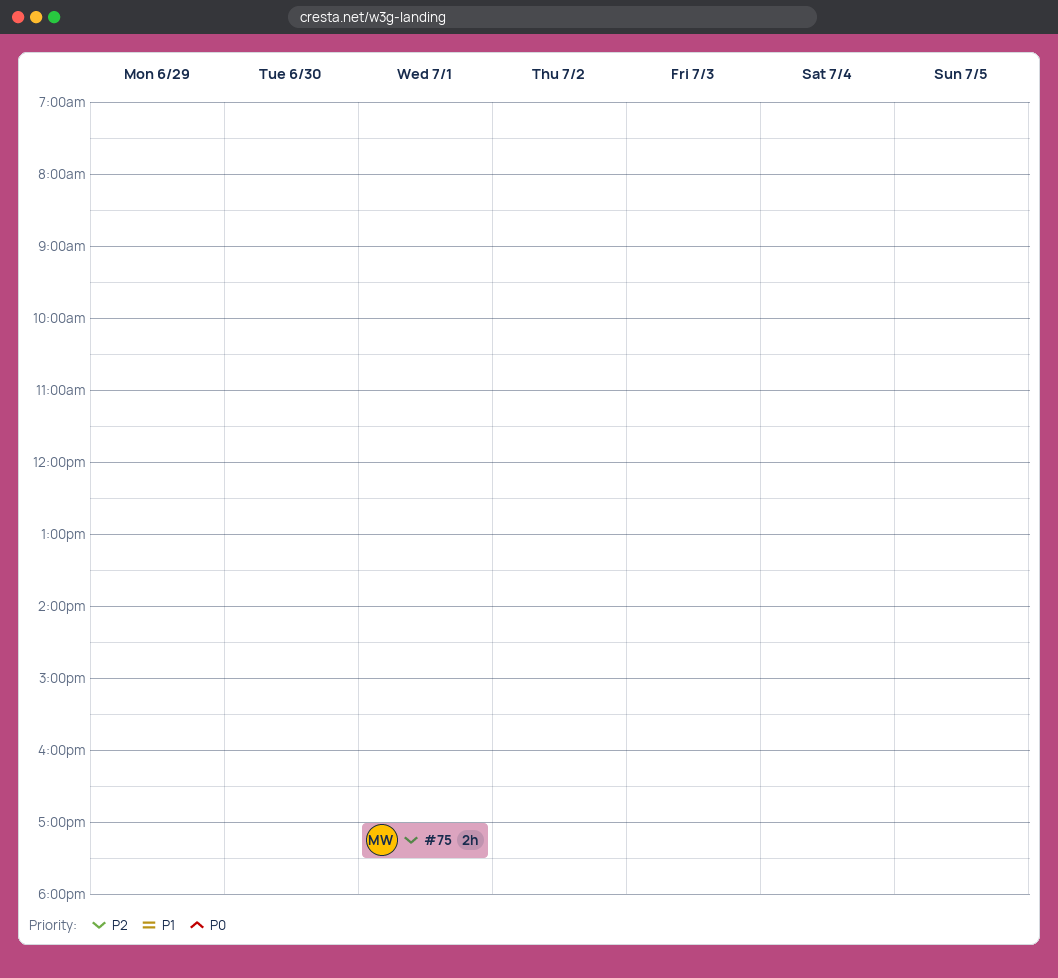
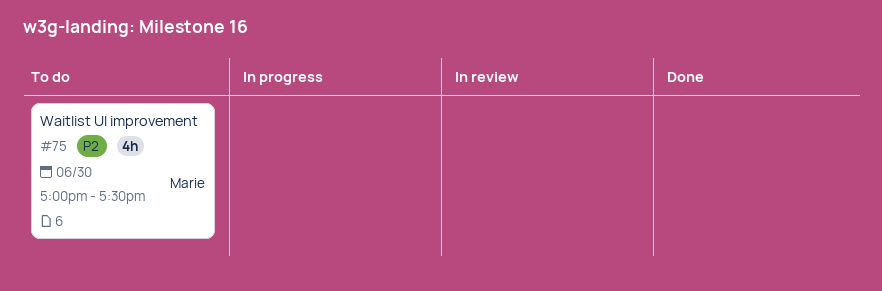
#75, estimate: 2h -> 4h
#75, day: Jul 1 -> Jun 30

